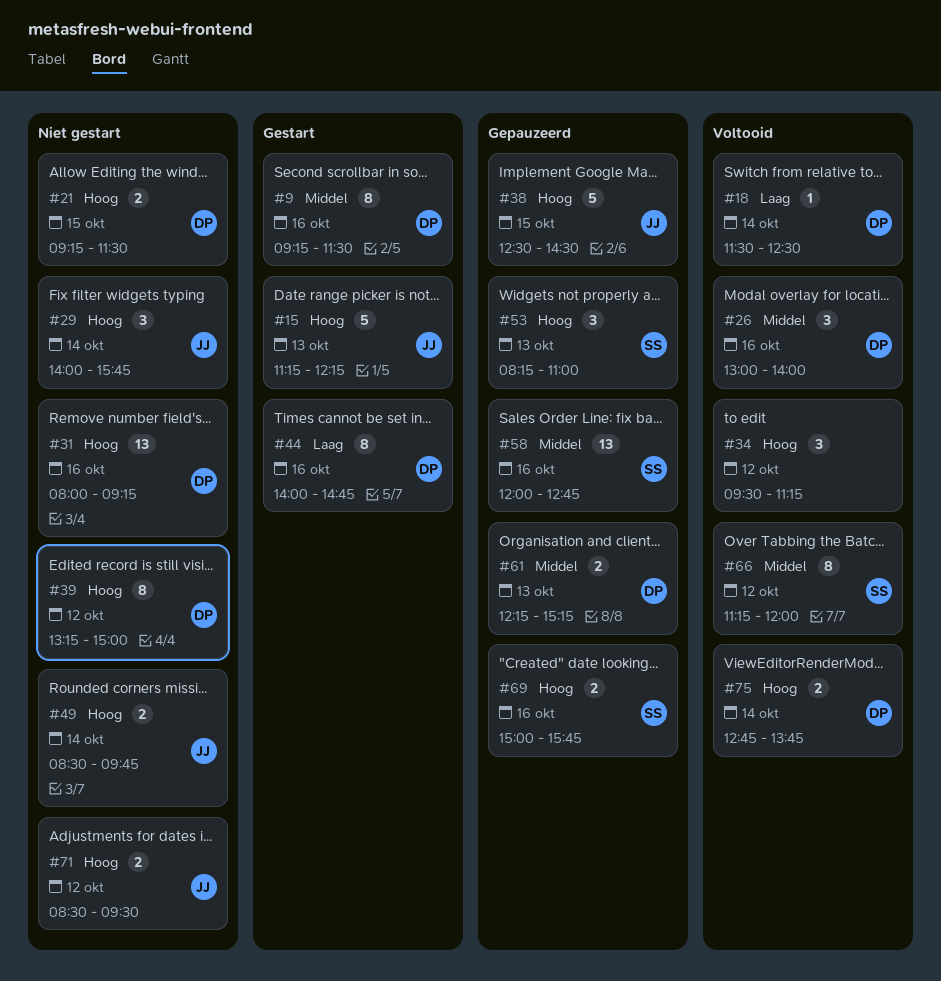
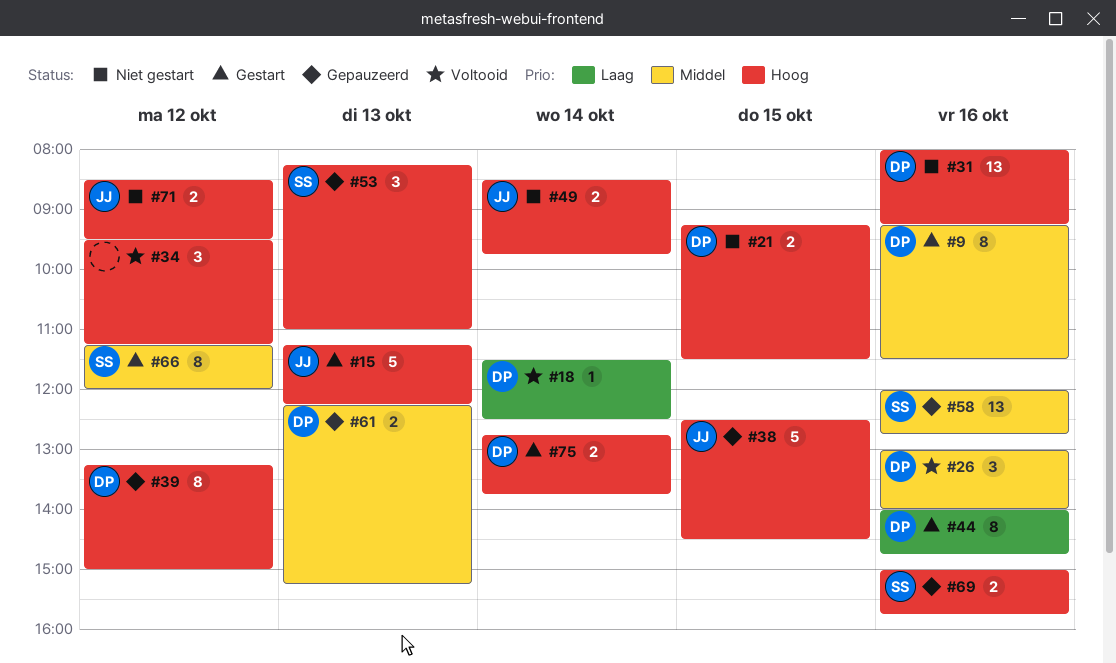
#29: present -> none
#39, status: Niet gestart -> Gepauzeerd
#66, status: Voltooid -> Gestart
#75, status: Voltooid -> Gestart

